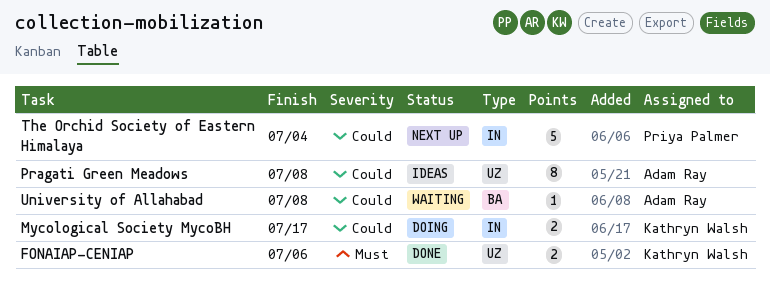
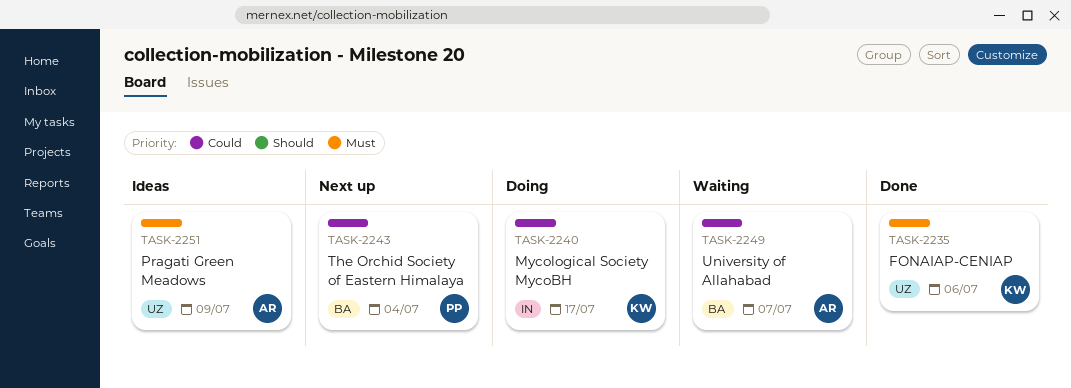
Pragati Green Meadows, priority: Could -> Must
Pragati Green Meadows, due: Jul 8 -> Jul 9
The Orchid Society of Eastern Himalaya, label: IN -> BA
University of Allahabad, due: Jul 8 -> Jul 7

